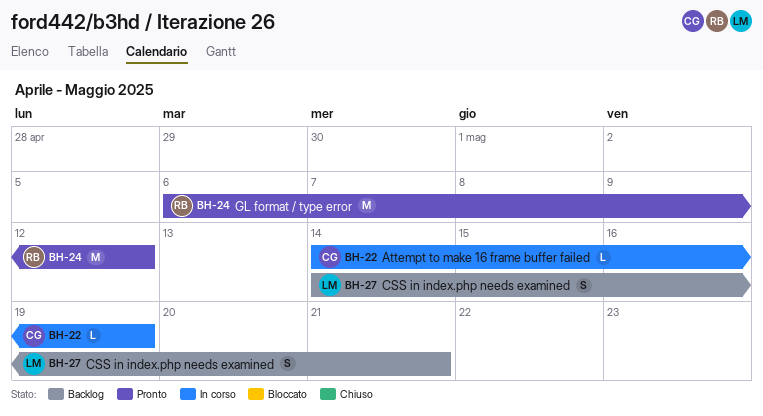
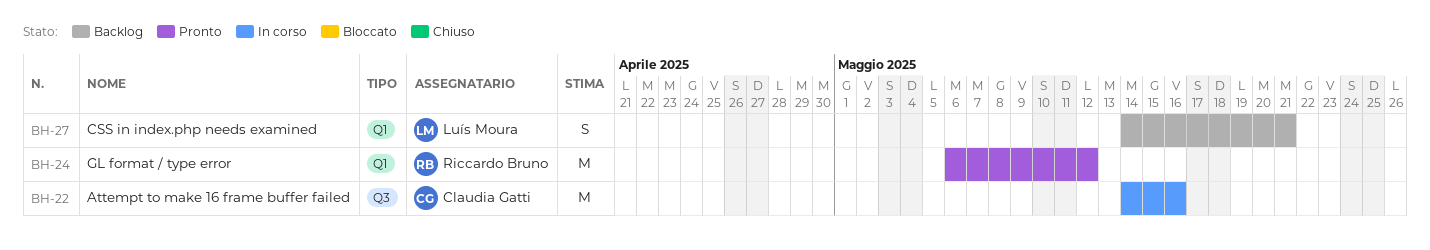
BH-22, estimate: L -> M
BH-22, due: May 19 -> May 16

